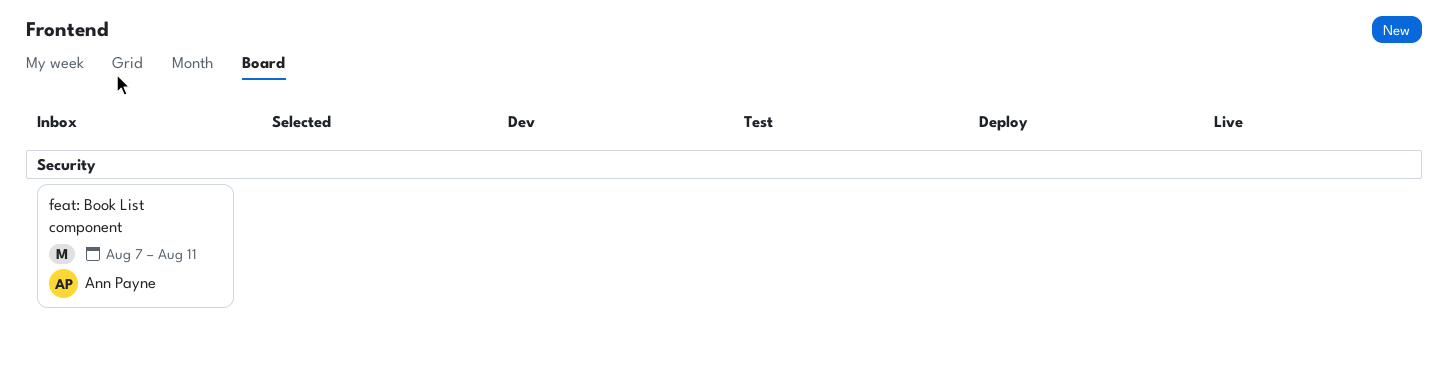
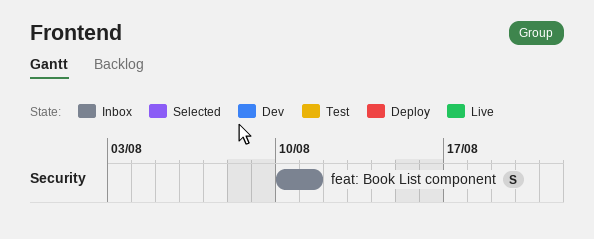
feat: Book List component, estimate: M -> S
feat: Book List component, start: Aug 7 -> Aug 10

